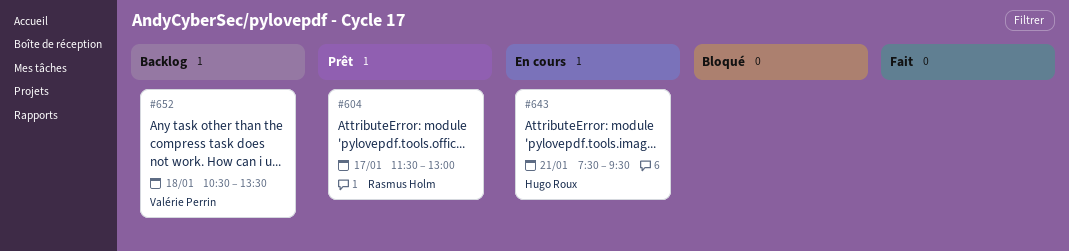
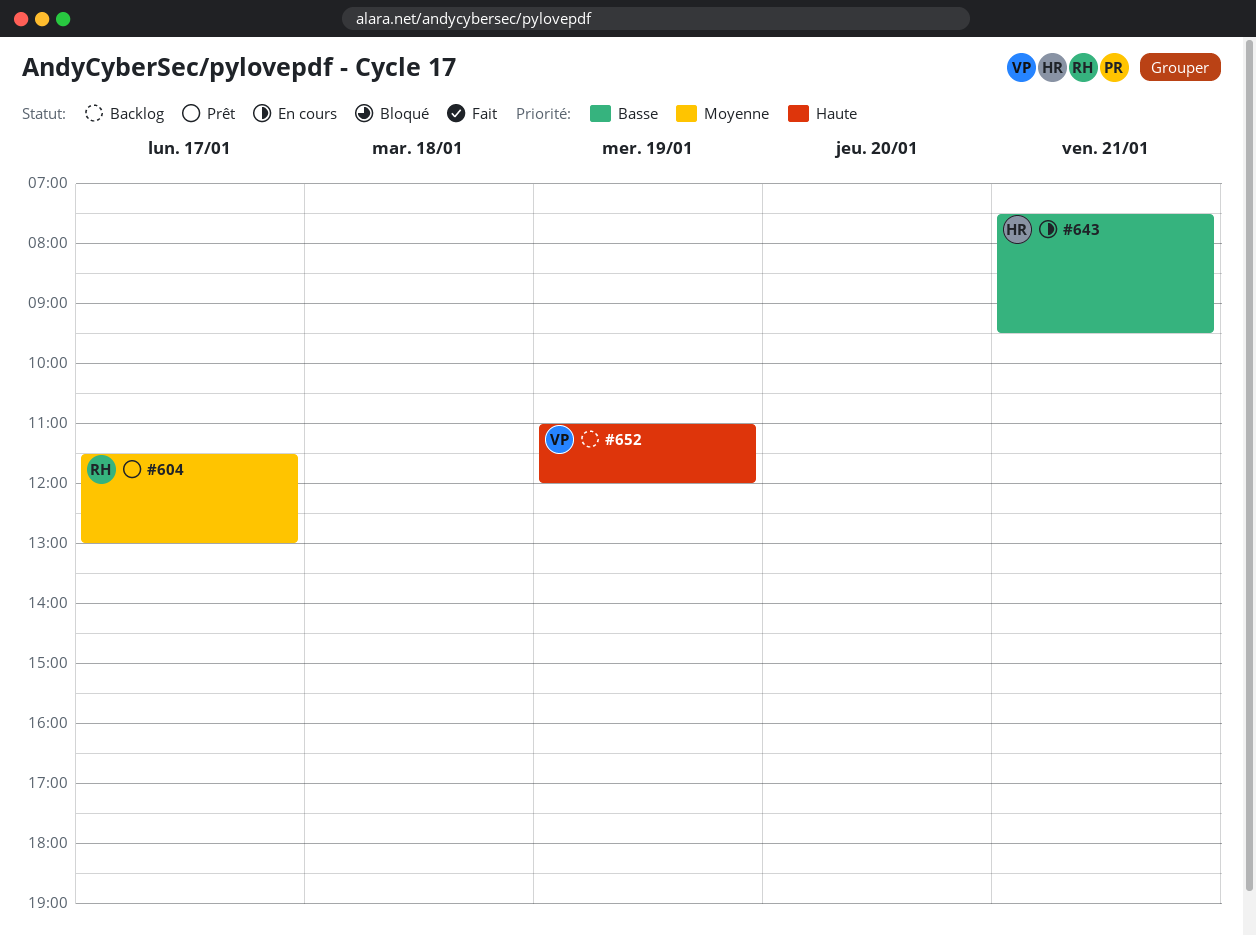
#652, day: Jan 18 -> Jan 19
#652, begins: 10:30 -> 11:00
#652, ends: 13:30 -> 12:00

